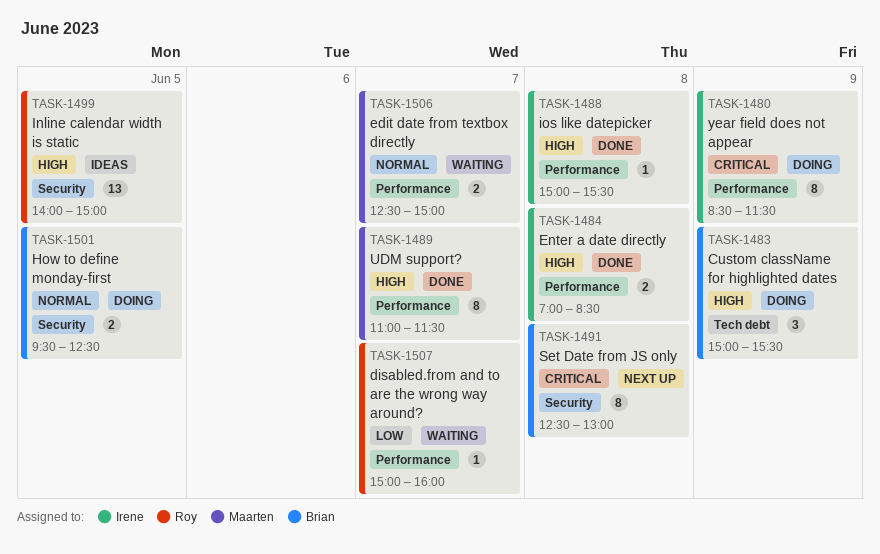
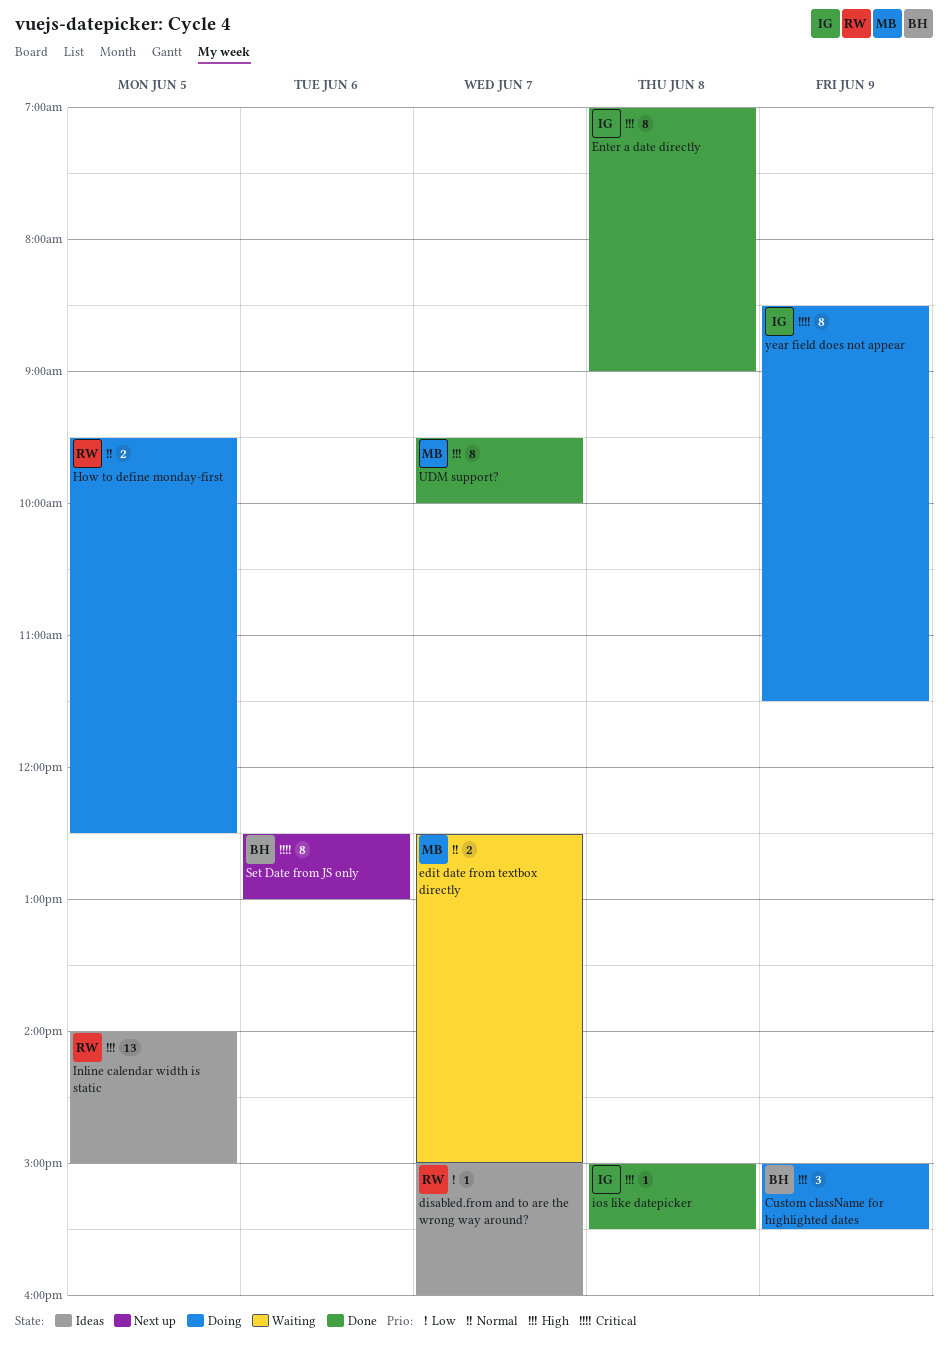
disabled.from and to are the wrong way around?, status: Waiting -> Ideas
Enter a date directly, estimate: 2 -> 8
Enter a date directly, ends: 08:30 -> 09:00
How to define monday-first, owner: Brian -> Roy
Set Date from JS only, day: Jun 8 -> Jun 6
UDM support?, begins: 11:00 -> 09:30
UDM support?, ends: 11:30 -> 10:00

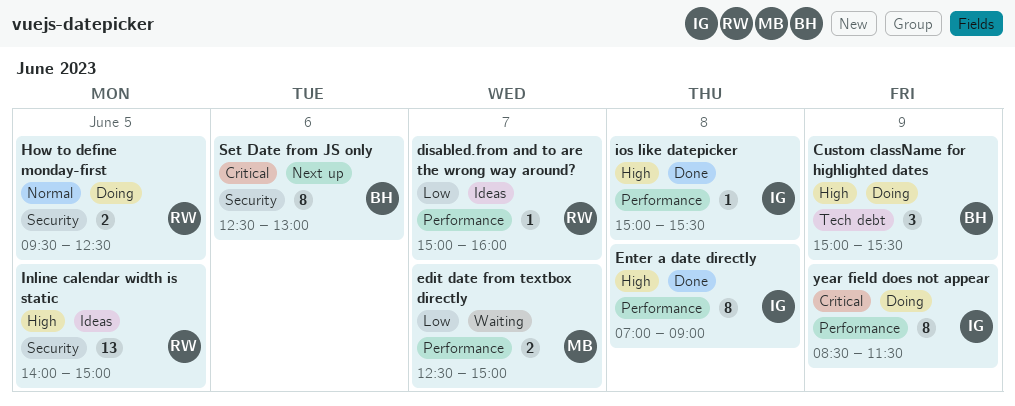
edit date from textbox directly, priority: Normal -> Low
UDM support?: present -> none

